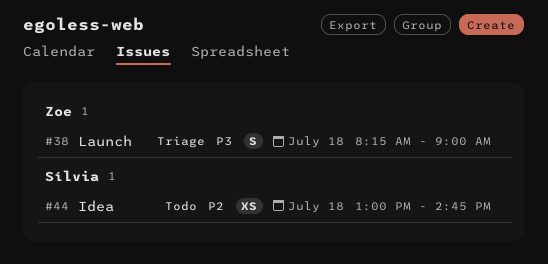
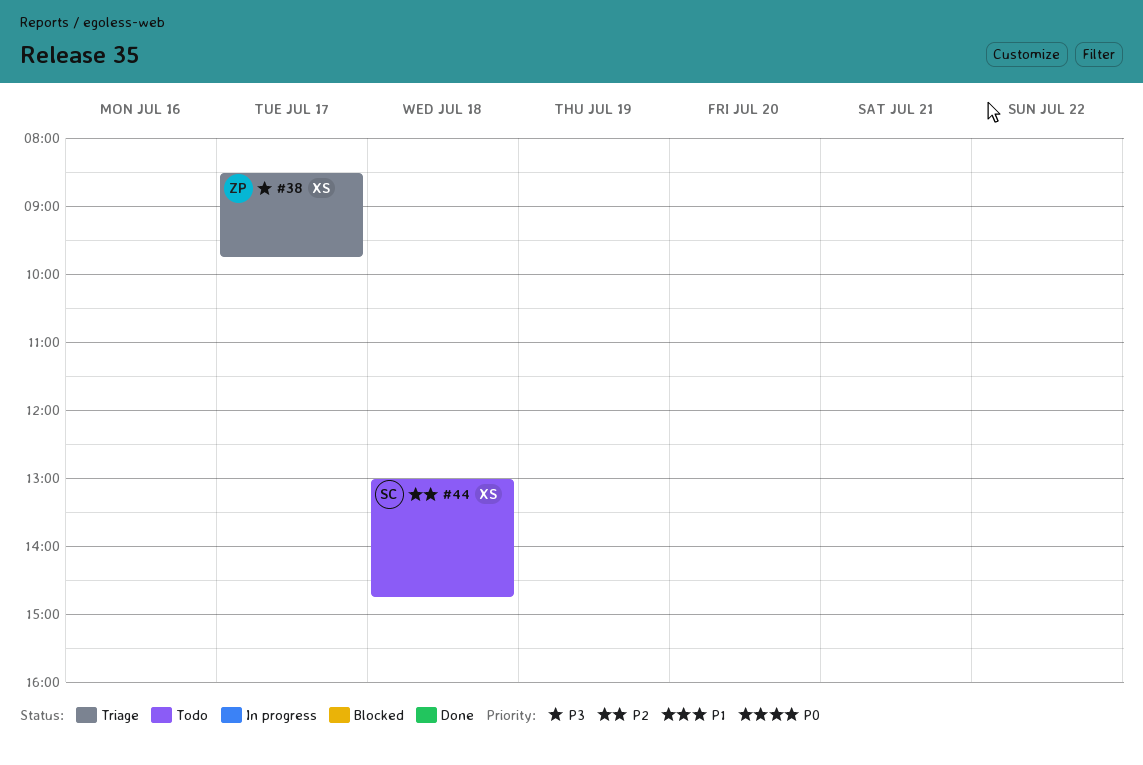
#38, estimate: S -> XS
#38, day: Jul 18 -> Jul 17
#38, begins: 08:15 -> 08:30
#38, ends: 09:00 -> 09:45

